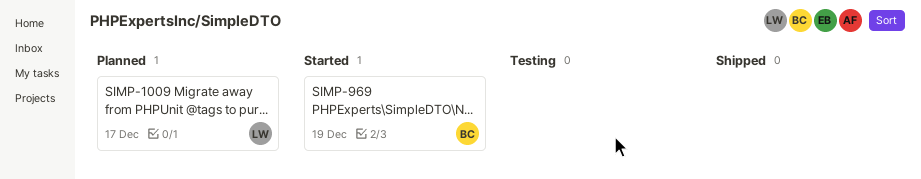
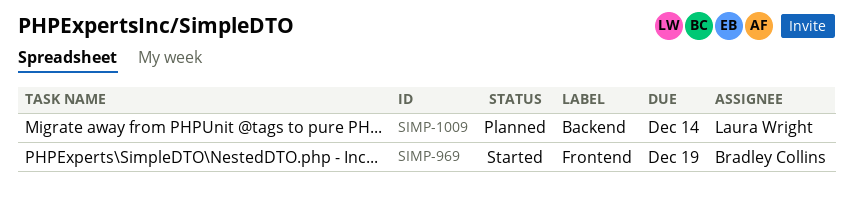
SIMP-1009, due: Dec 17 -> Dec 14

